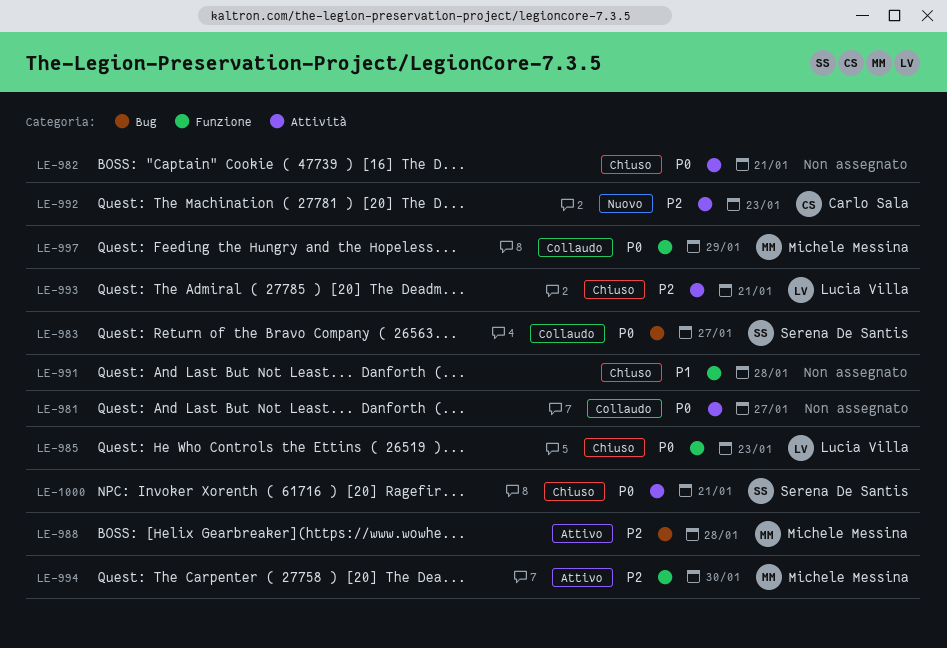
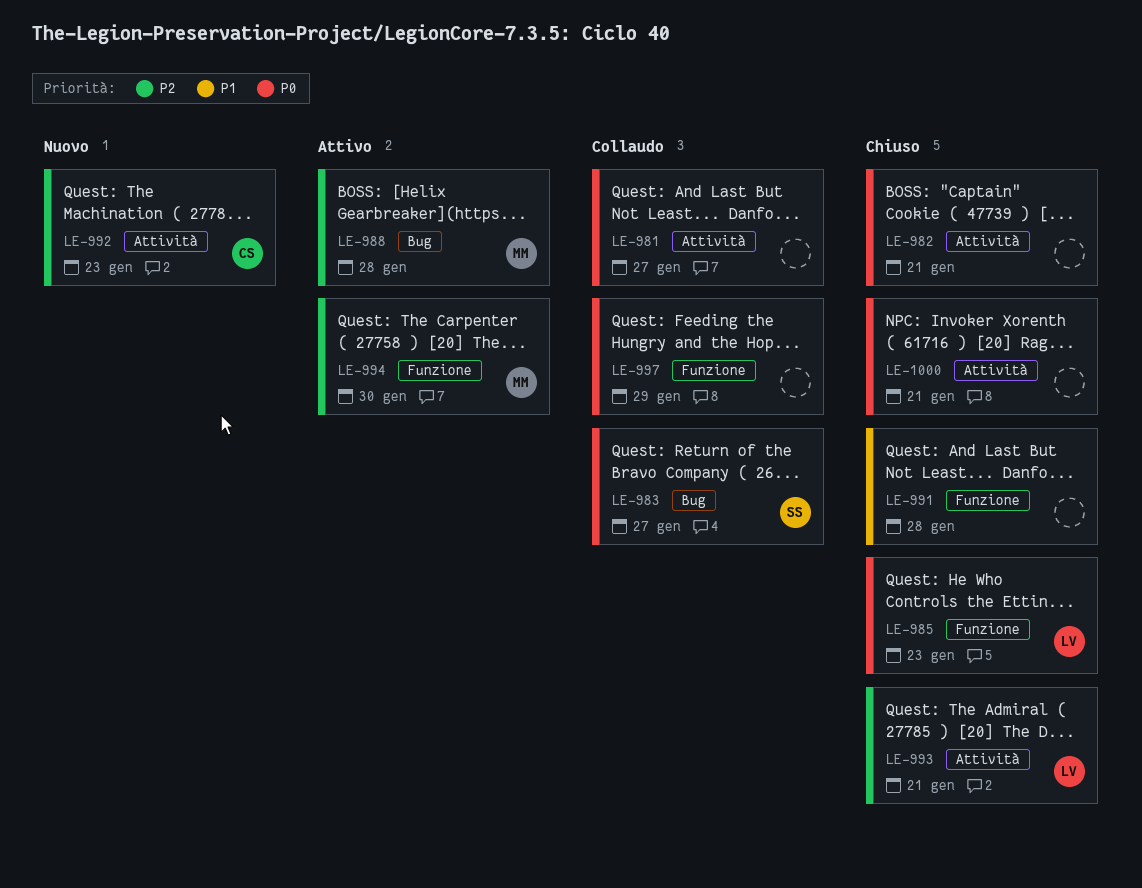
LE-997, owner: Michele Messina -> none
LE-1000, owner: Serena De Santis -> none

